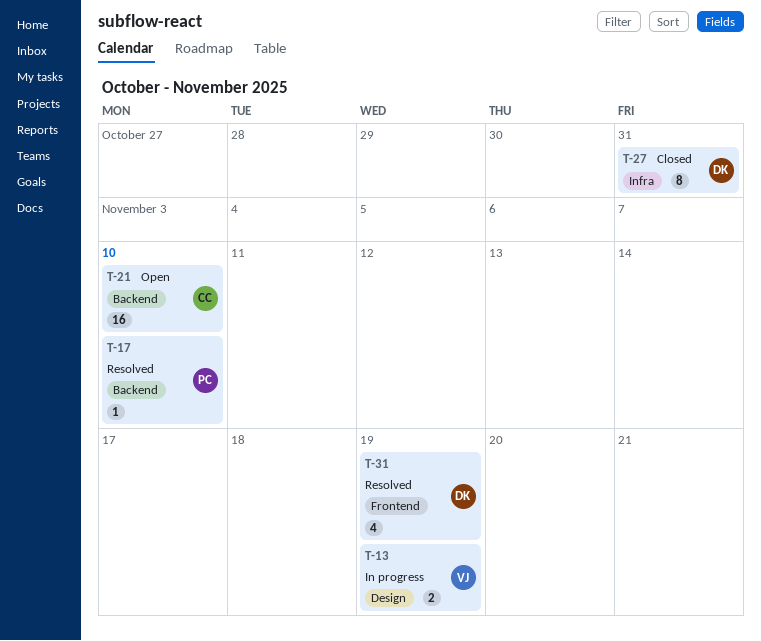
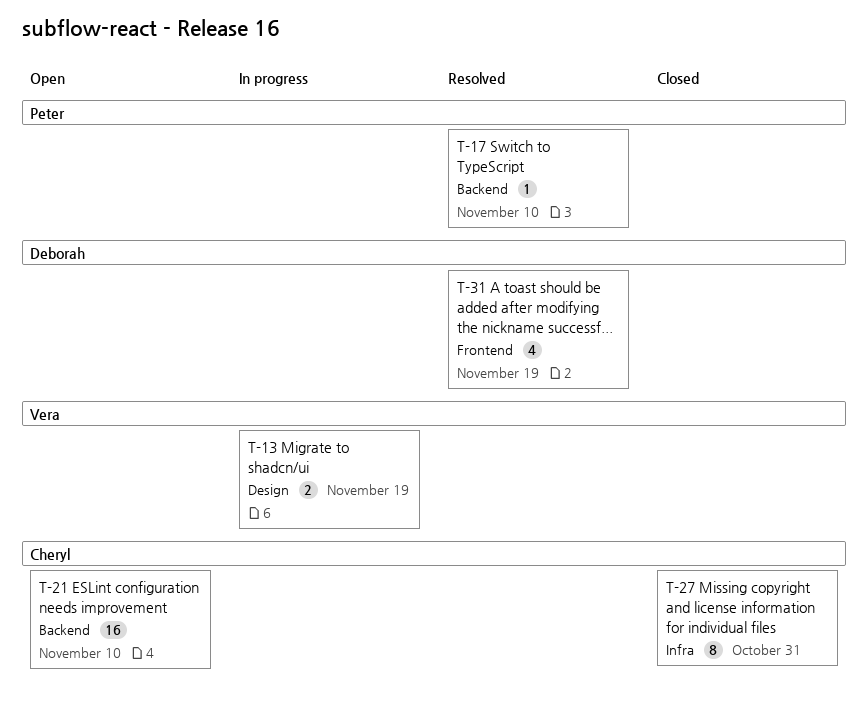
T-27, owner: Deborah -> Cheryl

